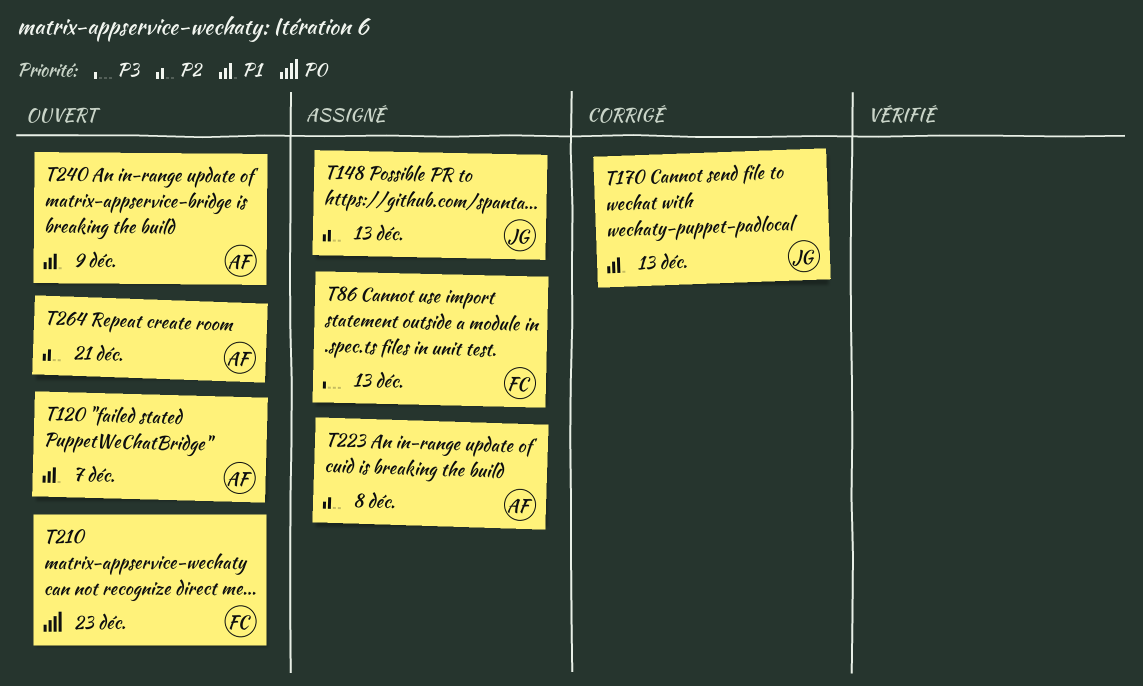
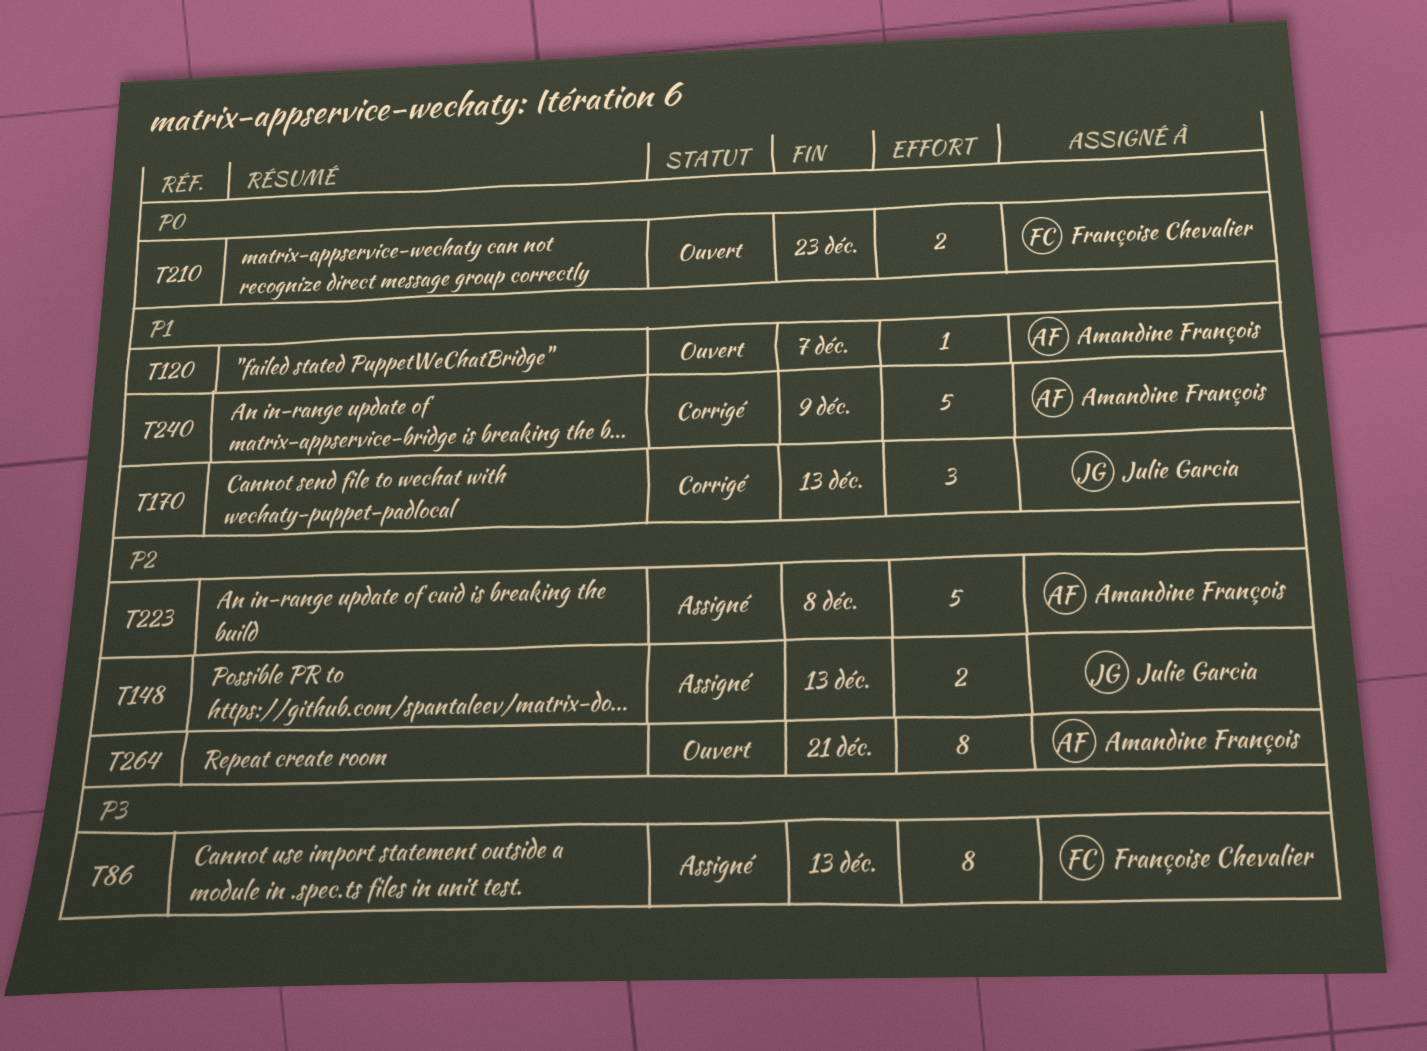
T240, status: Ouvert -> Corrigé

